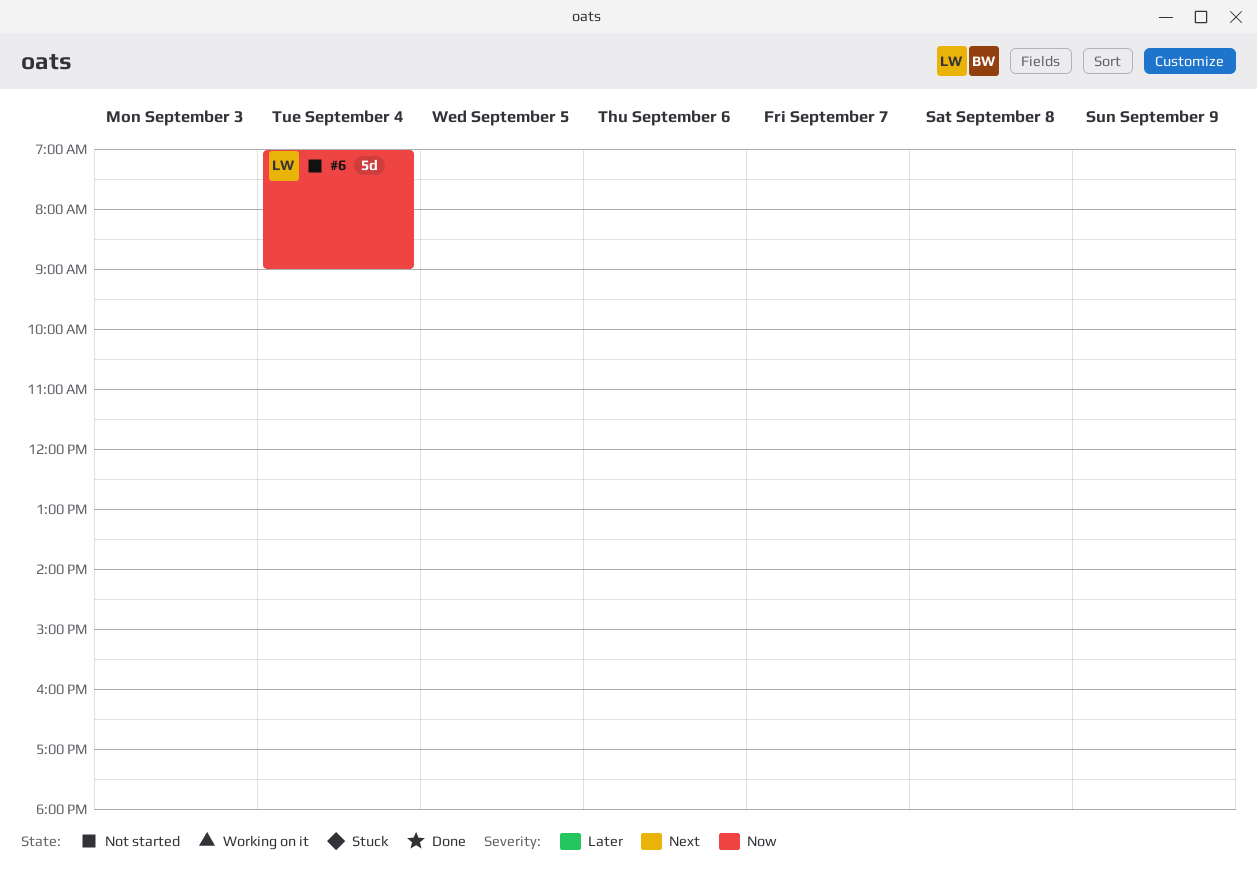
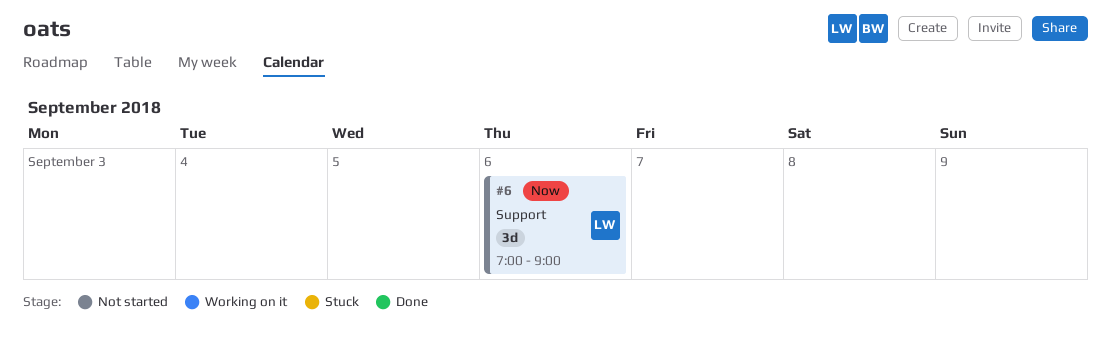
#6, estimate: 5d -> 3d
#6, day: Sep 4 -> Sep 6

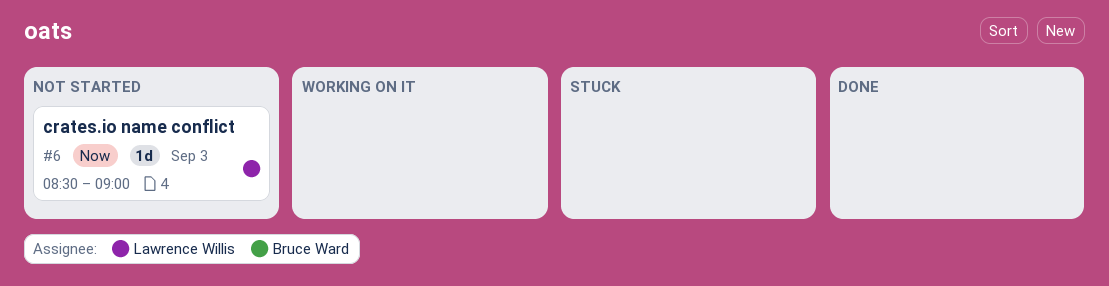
#6, estimate: 3d -> 1d
#6, day: Sep 6 -> Sep 3
#6, begins: 07:00 -> 08:30

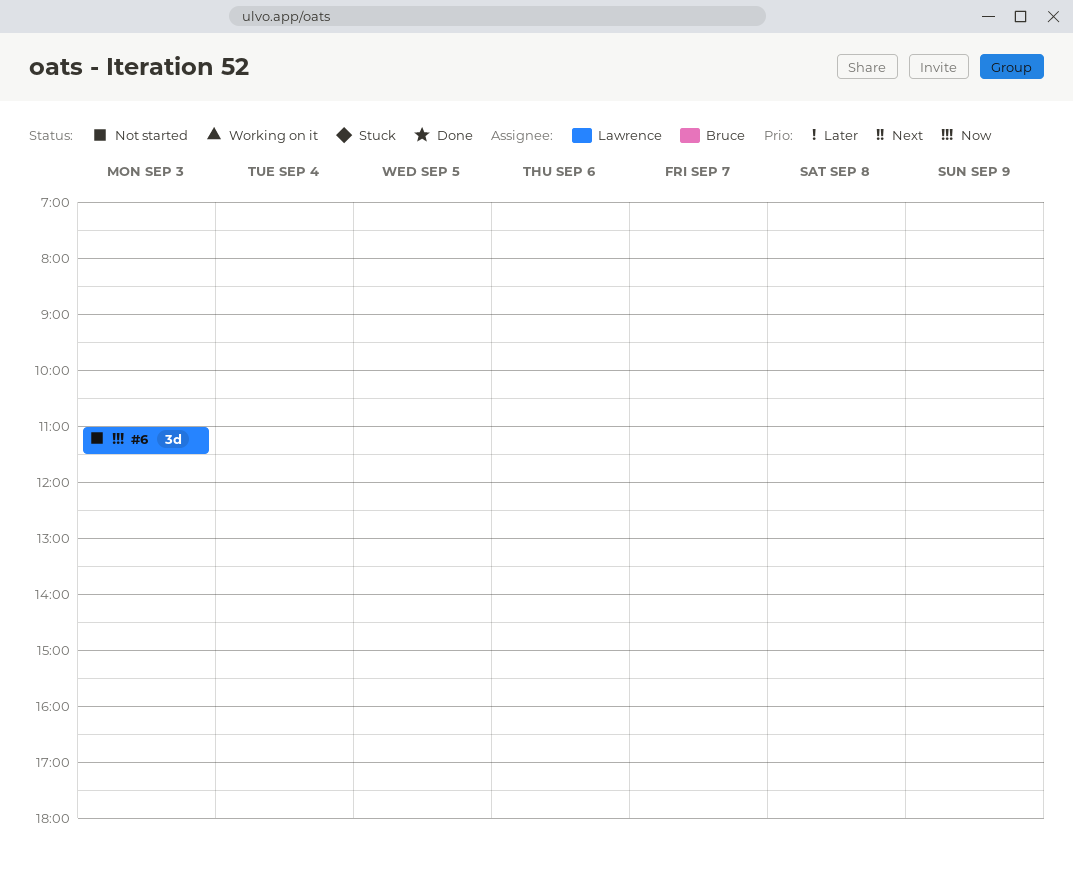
#6, estimate: 1d -> 3d
#6, begins: 08:30 -> 11:00
#6, ends: 09:00 -> 11:30

